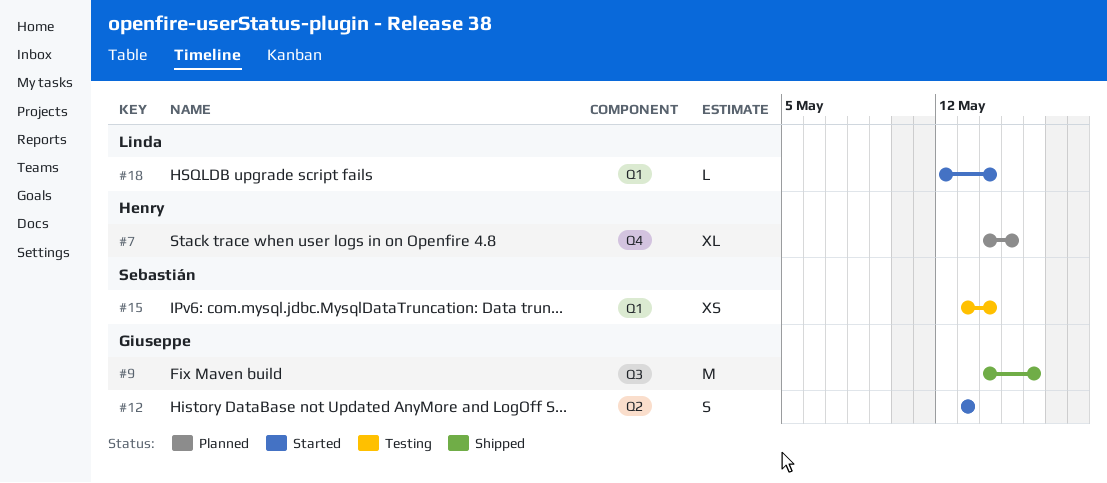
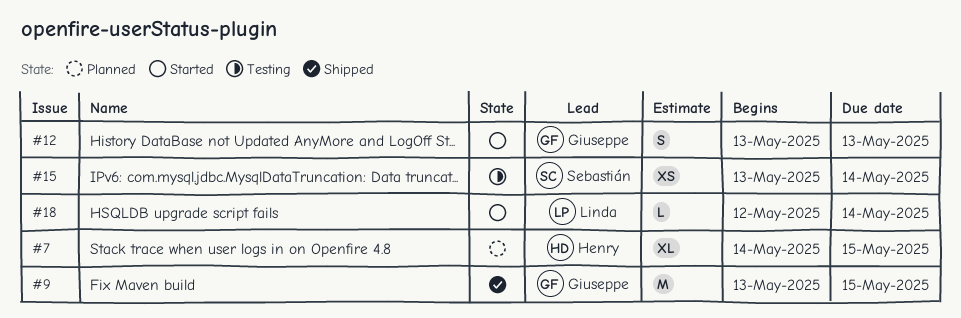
#9, start: May 14 -> May 13
#9, due: May 16 -> May 15

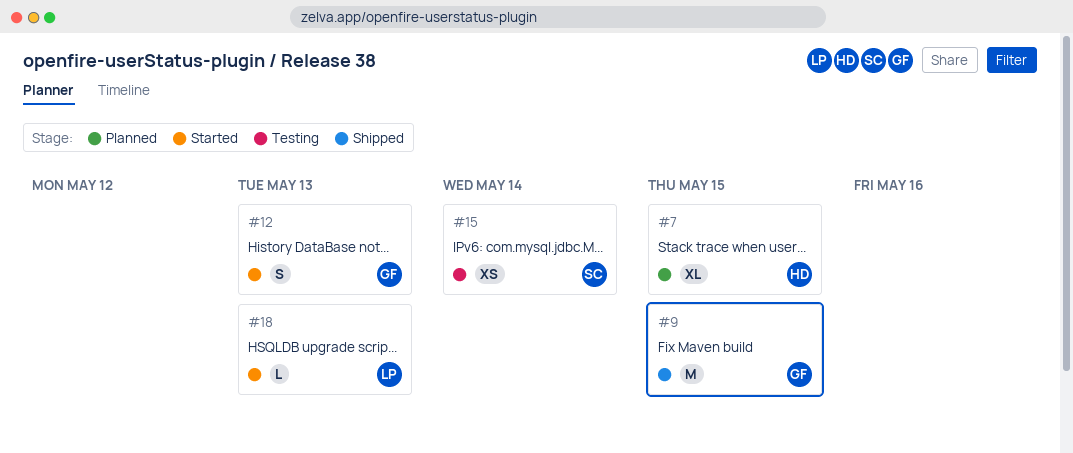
#18, due: May 14 -> May 13

